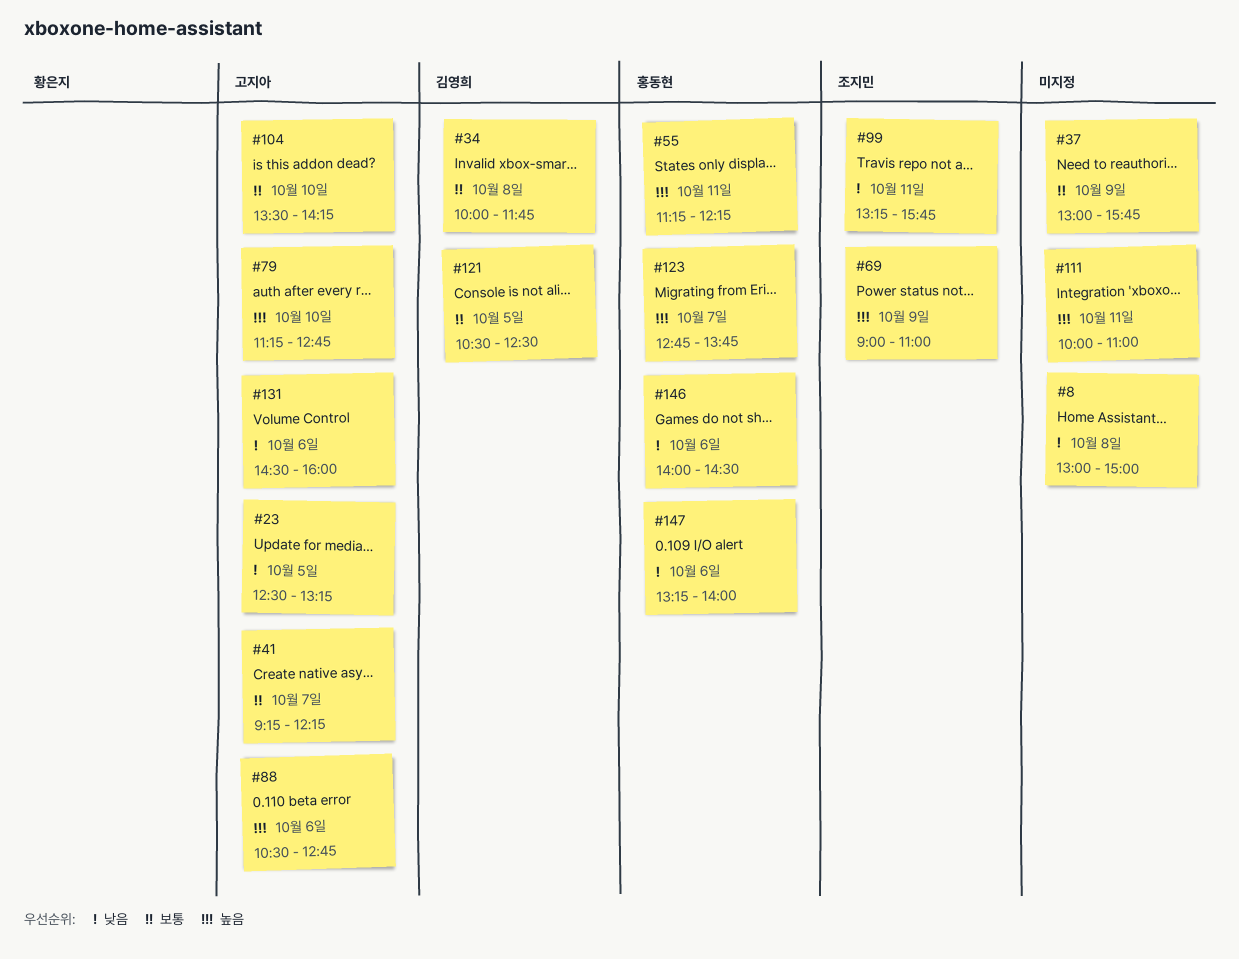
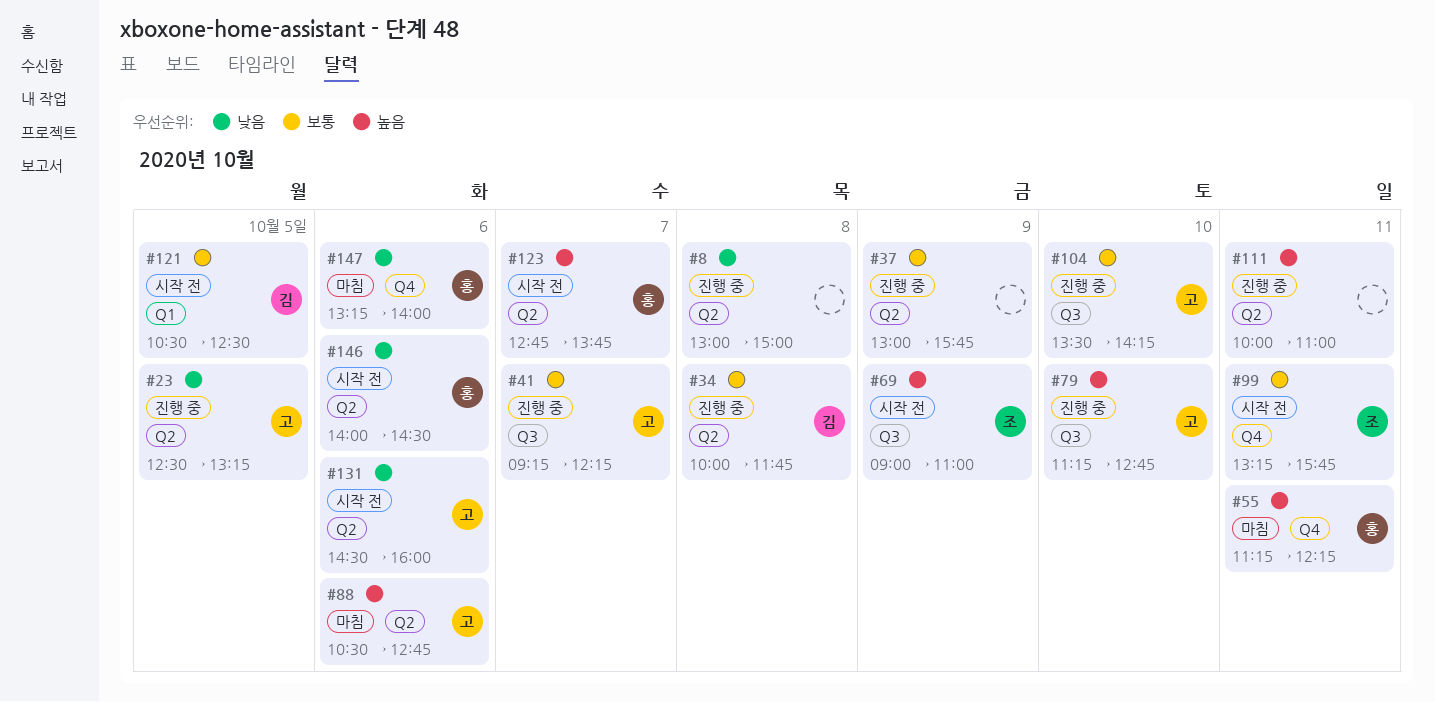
#99, priority: 낮음 -> 보통

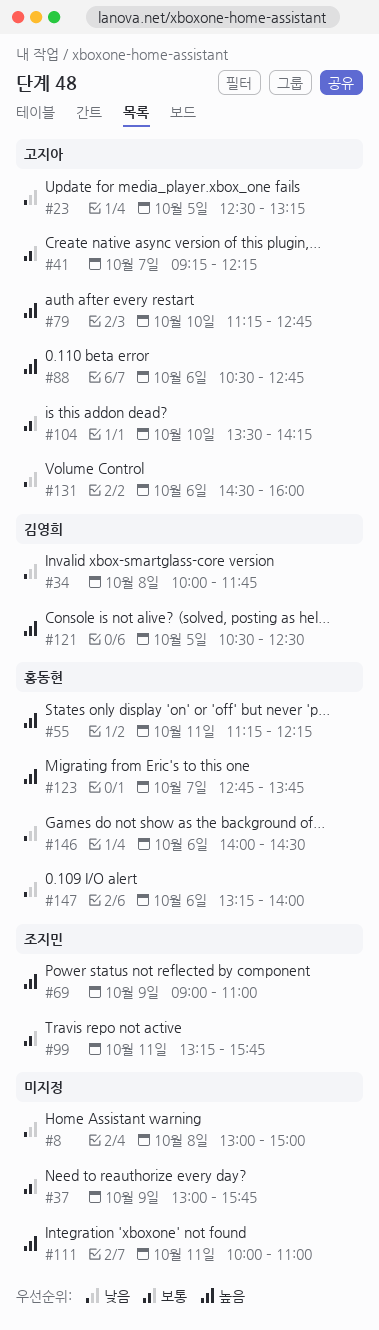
#34, priority: 보통 -> 낮음
#121, priority: 보통 -> 높음

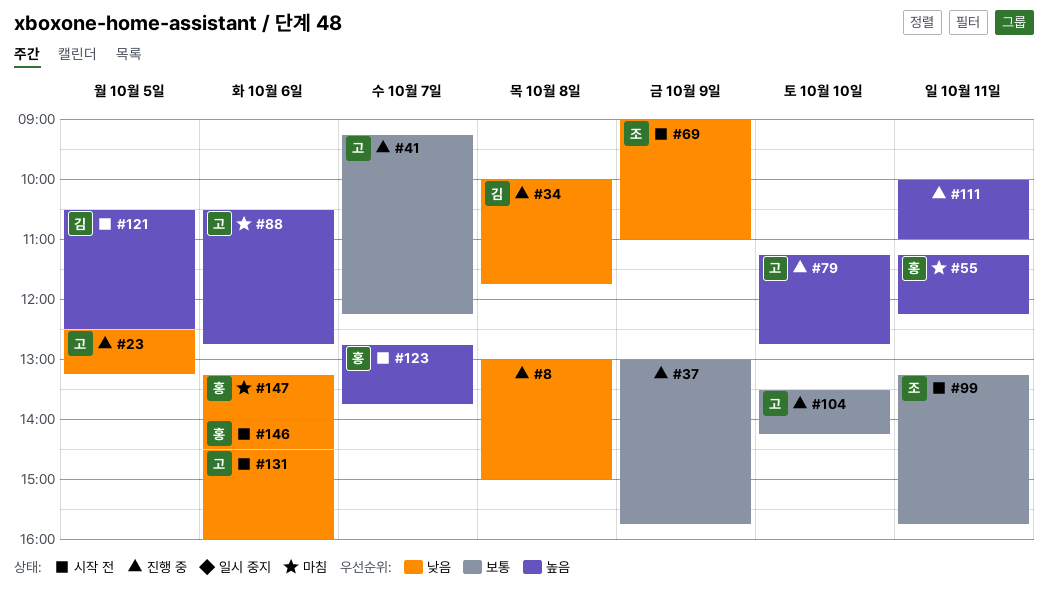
#69, priority: 높음 -> 낮음

